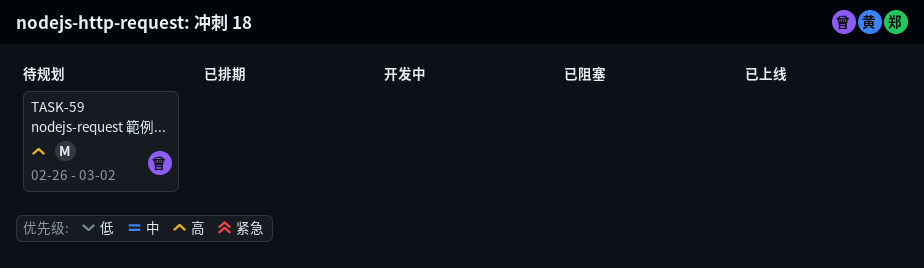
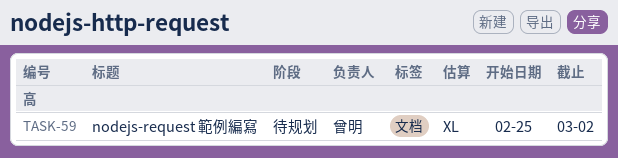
TASK-59, estimate: M -> XL
TASK-59, start: Feb 26 -> Feb 25

